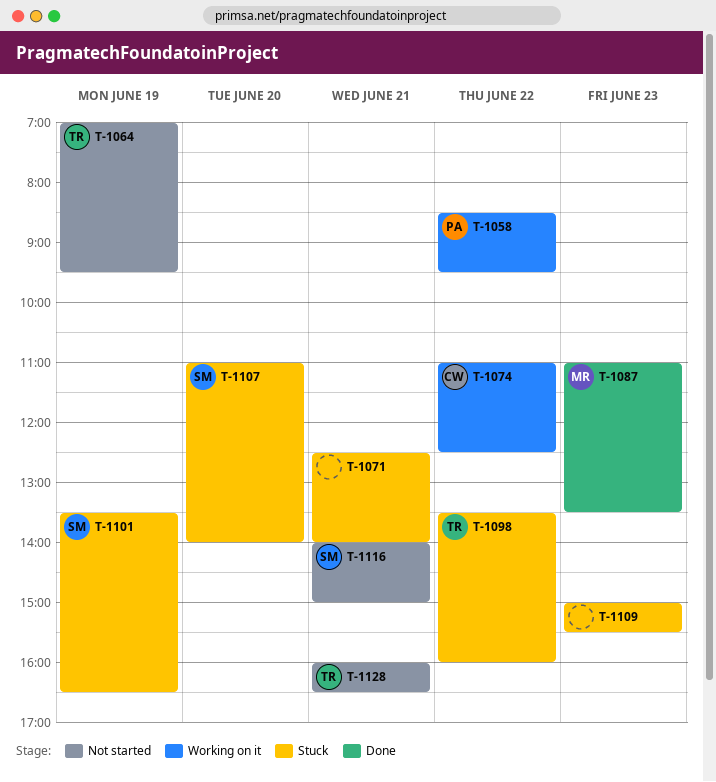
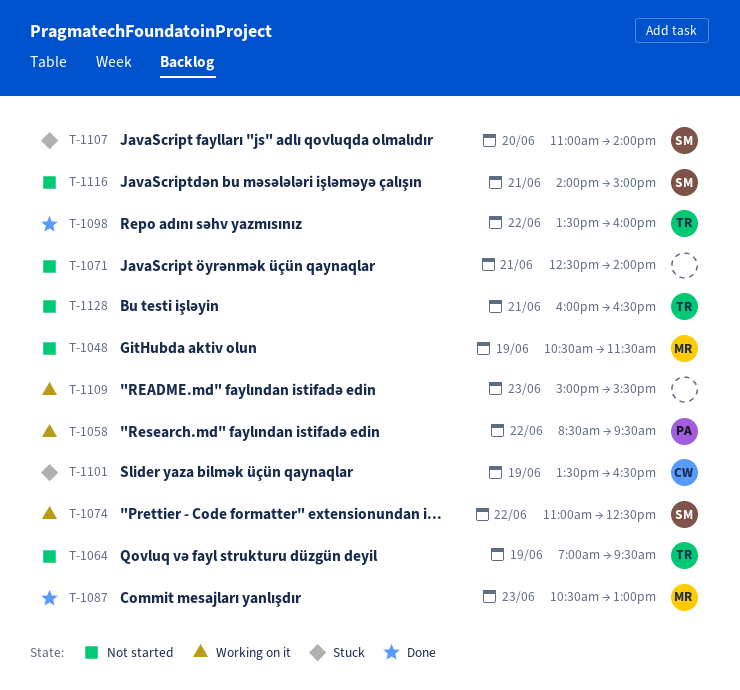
T-1048: none -> present
T-1071, status: Stuck -> Not started
T-1074, owner: CW -> SM
T-1087, begins: 11:00 -> 10:30
T-1087, ends: 13:30 -> 13:00
T-1098, status: Stuck -> Done
T-1101, owner: SM -> CW
T-1109, status: Stuck -> Working on it

